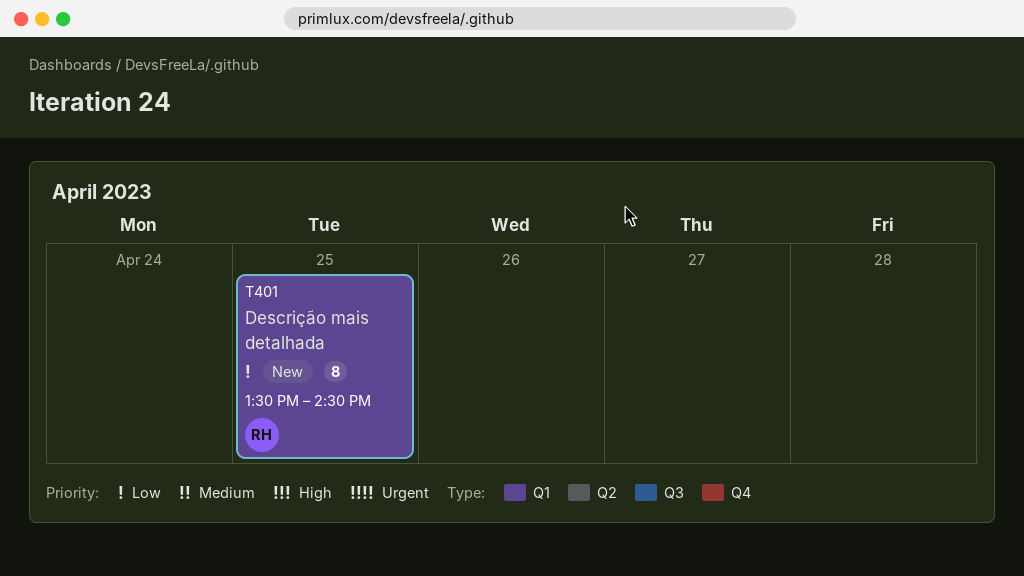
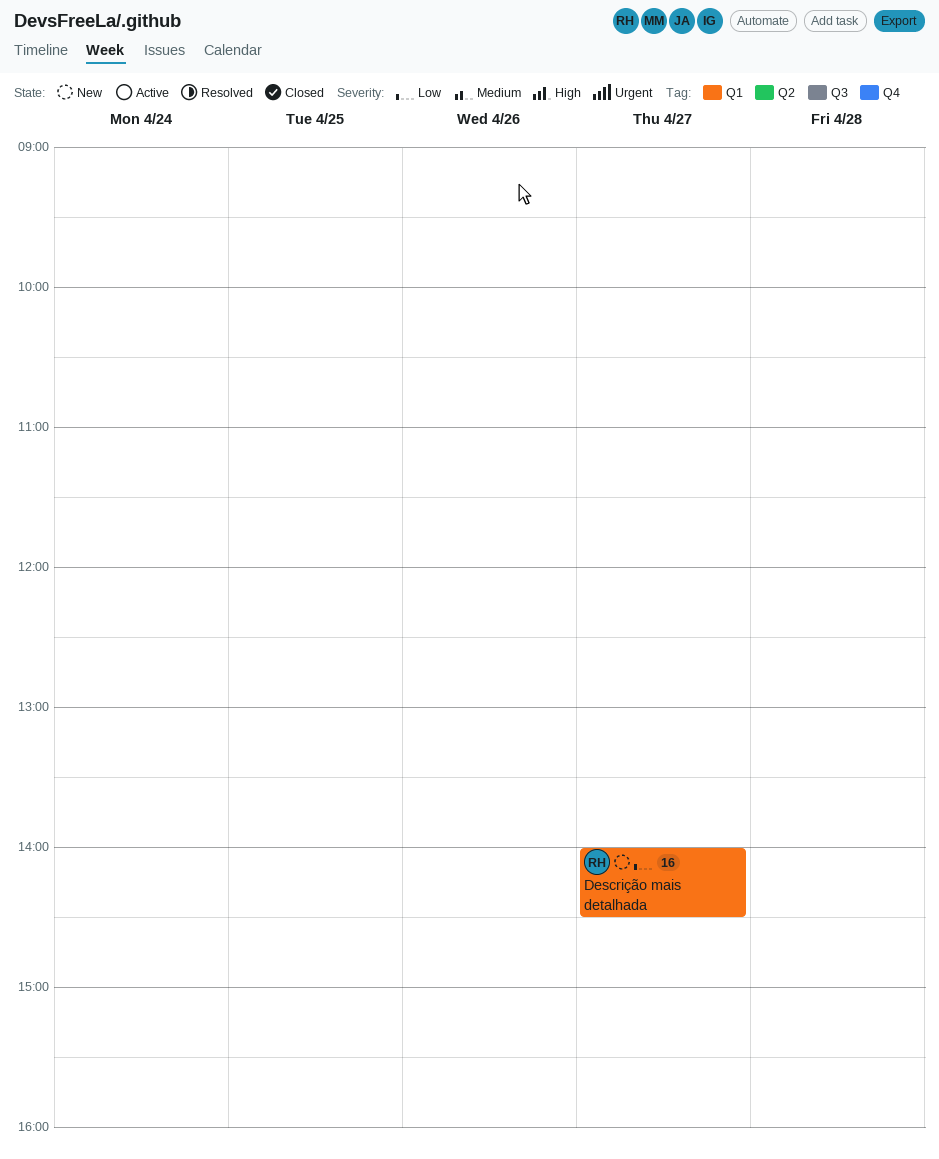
Descrição mais detalhada, estimate: 8 -> 16
Descrição mais detalhada, day: Apr 25 -> Apr 27
Descrição mais detalhada, begins: 13:30 -> 14:00

